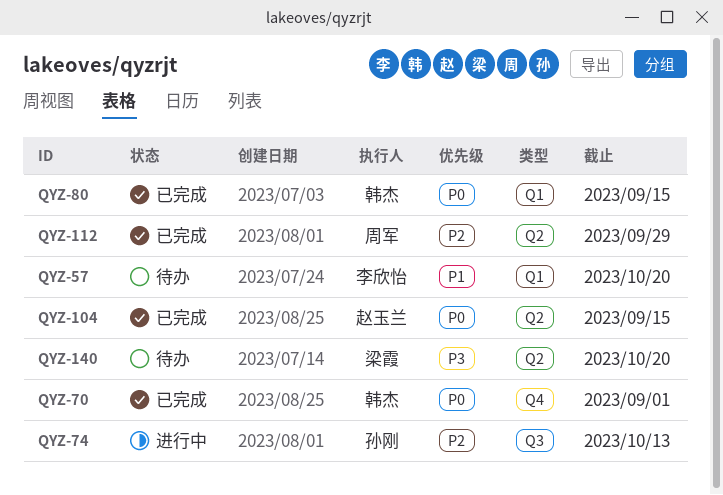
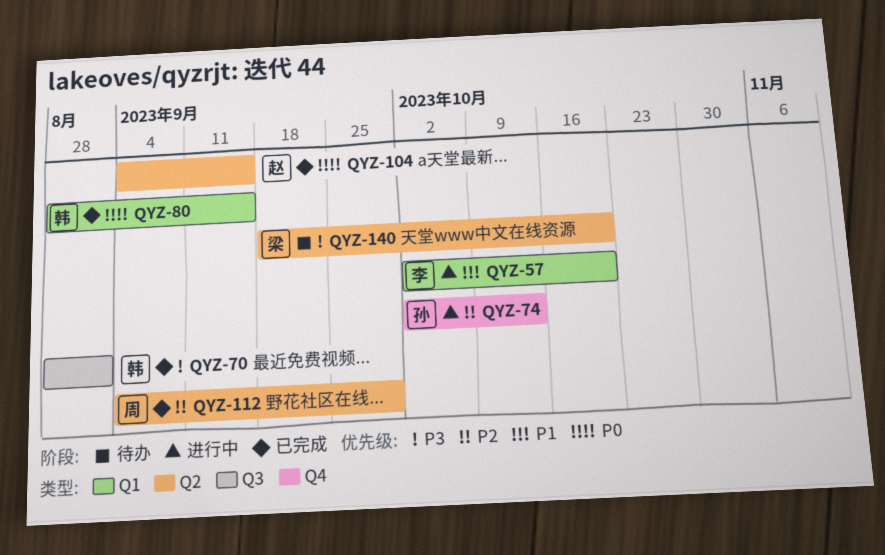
QYZ-57, status: 待办 -> 进行中
QYZ-70, priority: P0 -> P3
QYZ-70, label: Q4 -> Q3
QYZ-74, label: Q3 -> Q4

